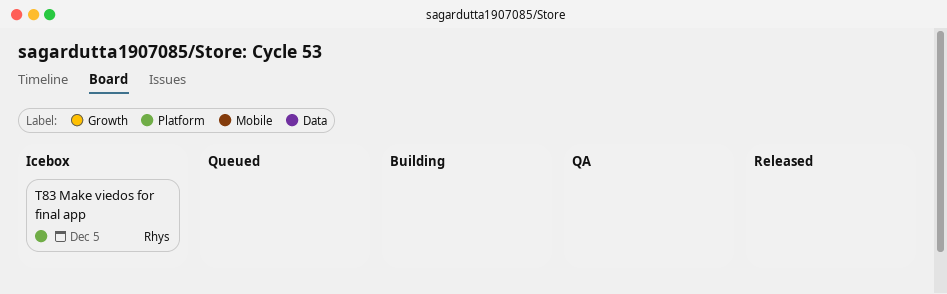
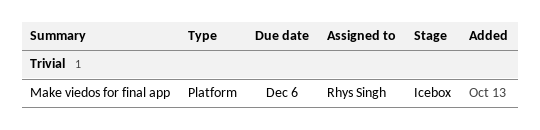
Make viedos for final app, due: Dec 5 -> Dec 6

